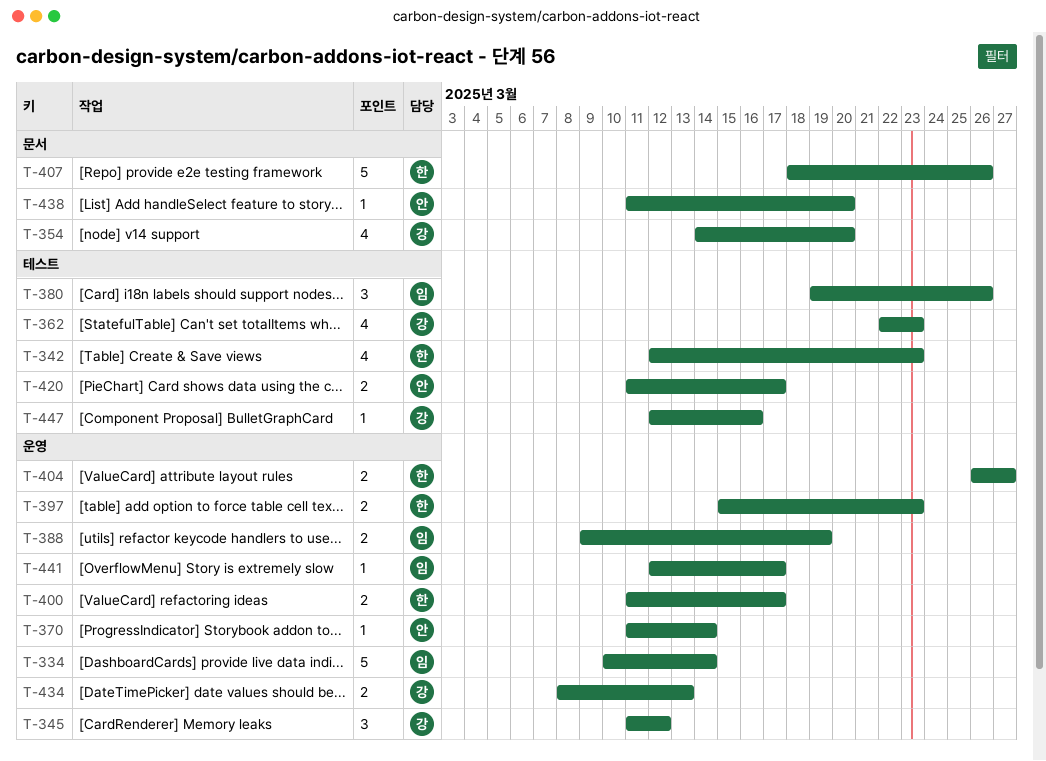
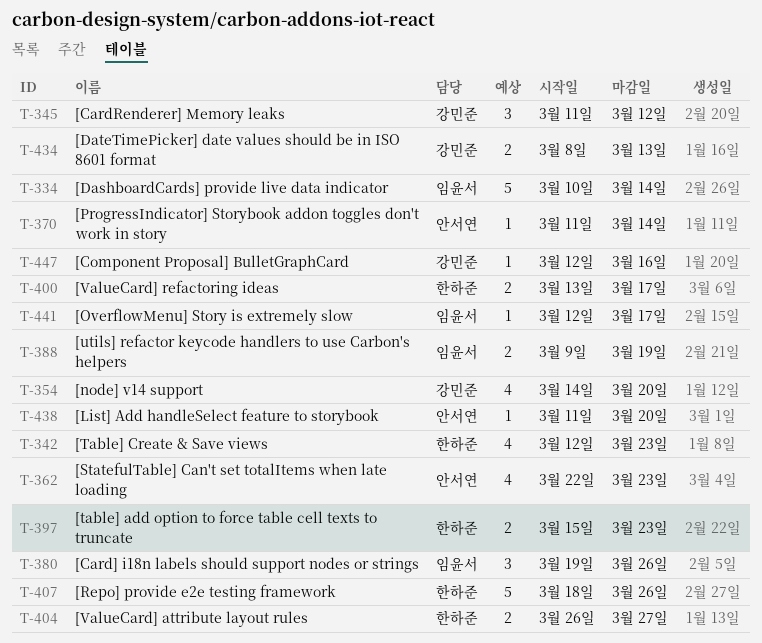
T-362, owner: 강민준 -> 안서연
T-400, start: Mar 11 -> Mar 13
T-420: present -> none

